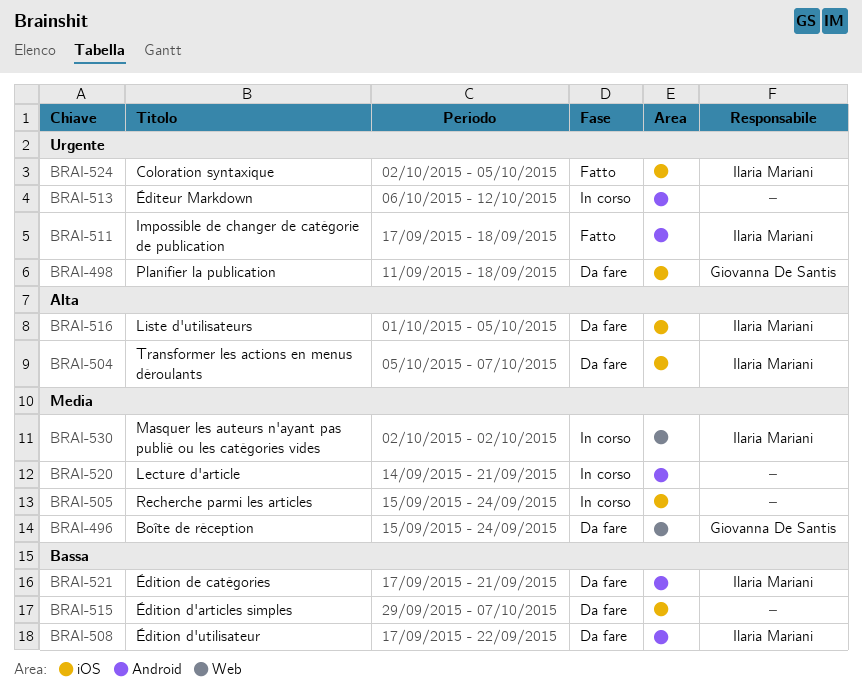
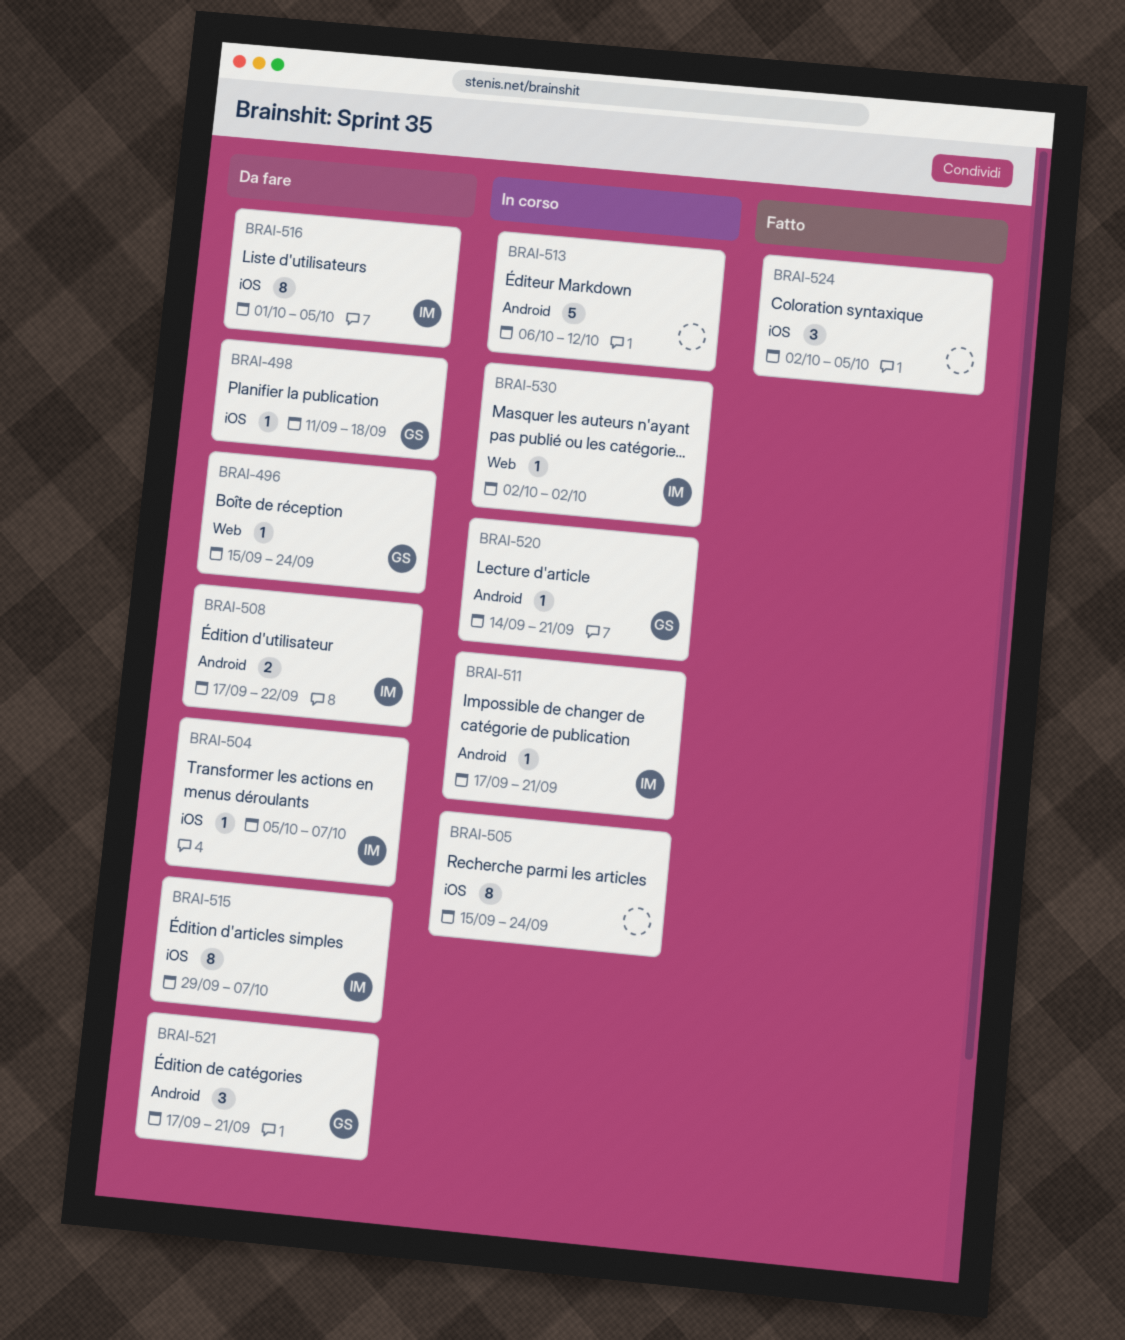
BRAI-511, status: Fatto -> In corso
BRAI-511, due: Sep 18 -> Sep 21
BRAI-515, owner: none -> Ilaria Mariani
BRAI-520, owner: none -> Giovanna De Santis
BRAI-521, owner: Ilaria Mariani -> Giovanna De Santis
BRAI-524, owner: Ilaria Mariani -> none

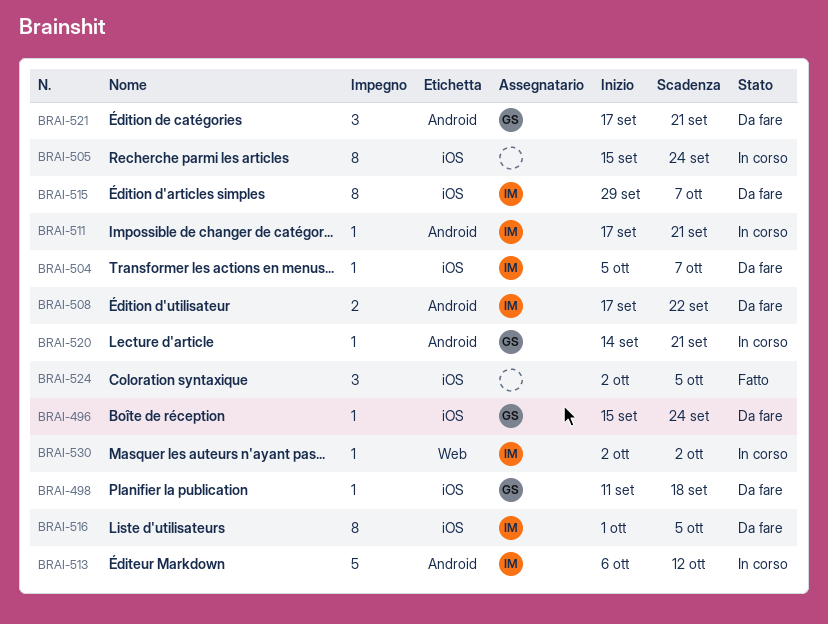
BRAI-496, label: Web -> iOS
BRAI-513, owner: none -> IM

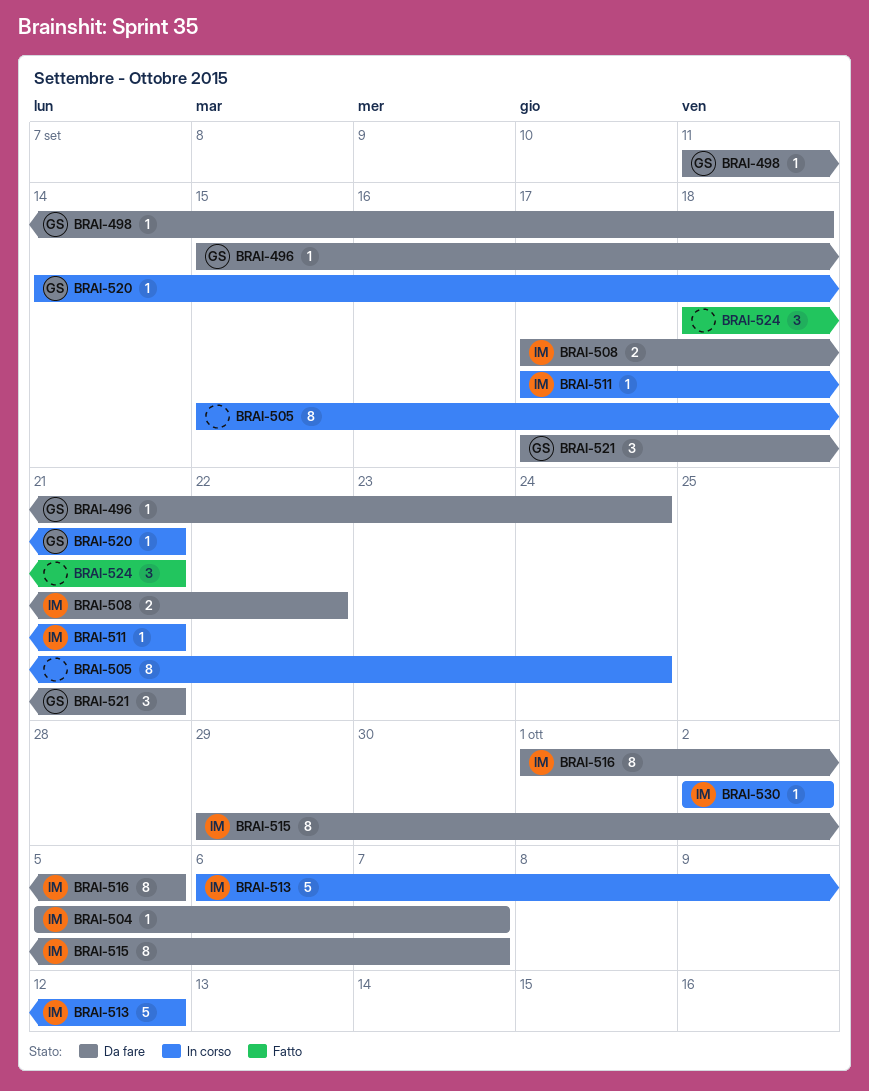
BRAI-524, start: Oct 2 -> Sep 18
BRAI-524, due: Oct 5 -> Sep 21

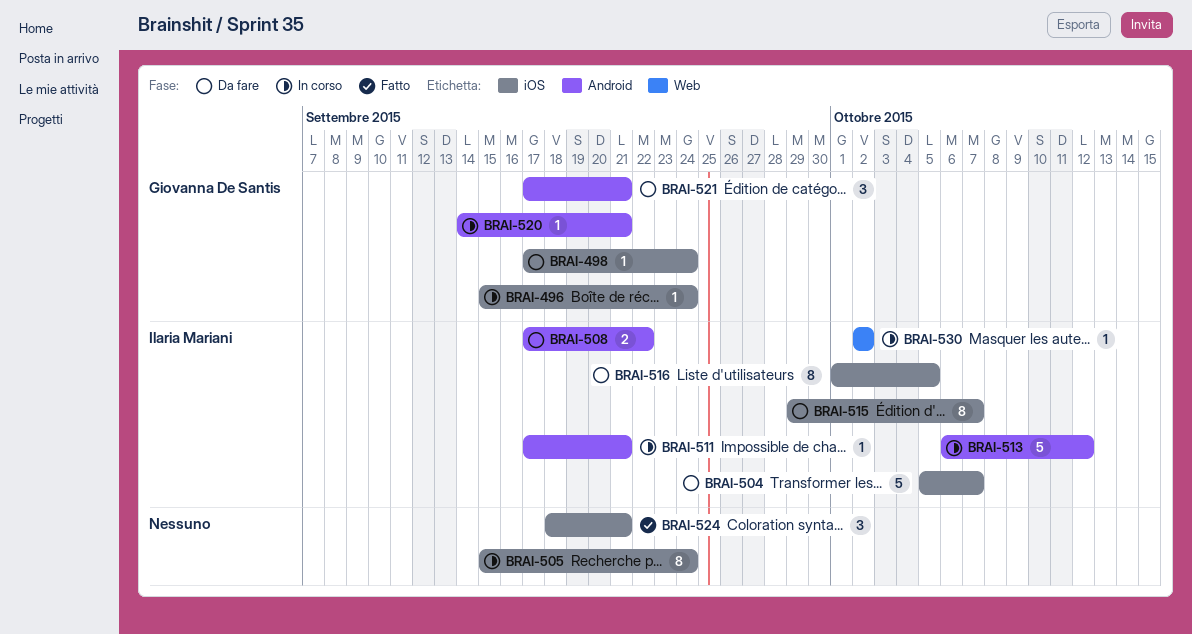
BRAI-496, status: Da fare -> In corso
BRAI-498, start: Sep 11 -> Sep 17
BRAI-498, due: Sep 18 -> Sep 24
BRAI-504, estimate: 1 -> 5

